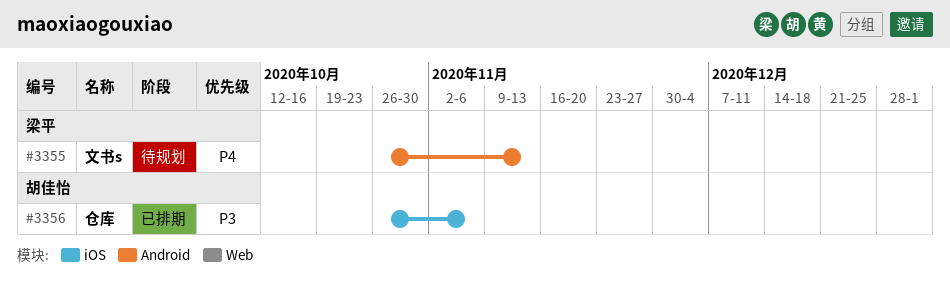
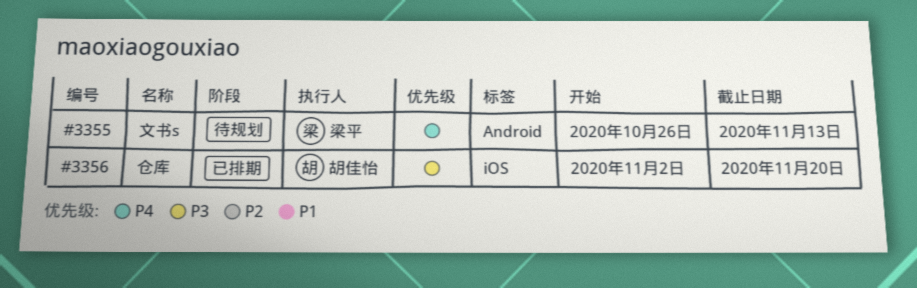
#3356, start: Oct 26 -> Nov 2
#3356, due: Nov 6 -> Nov 20

